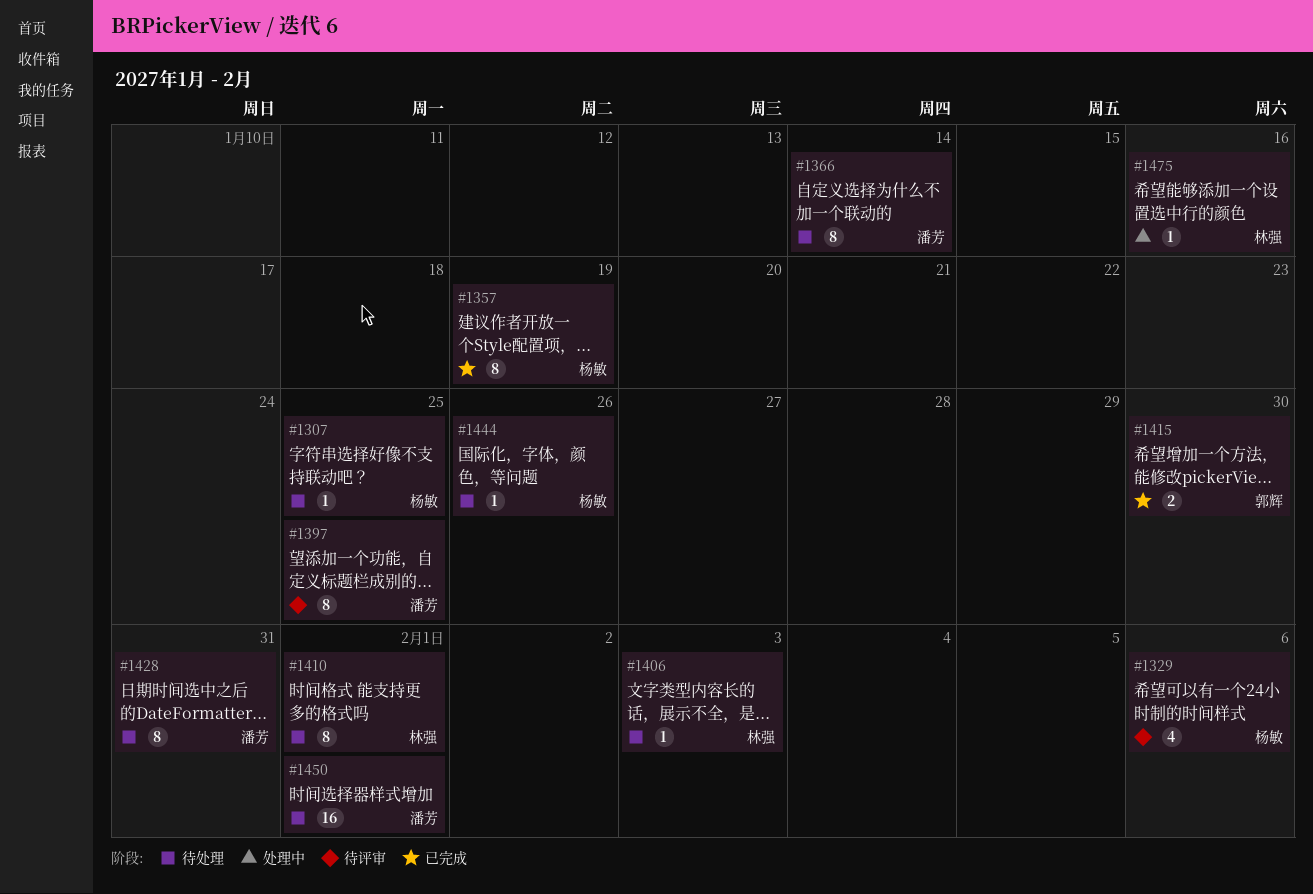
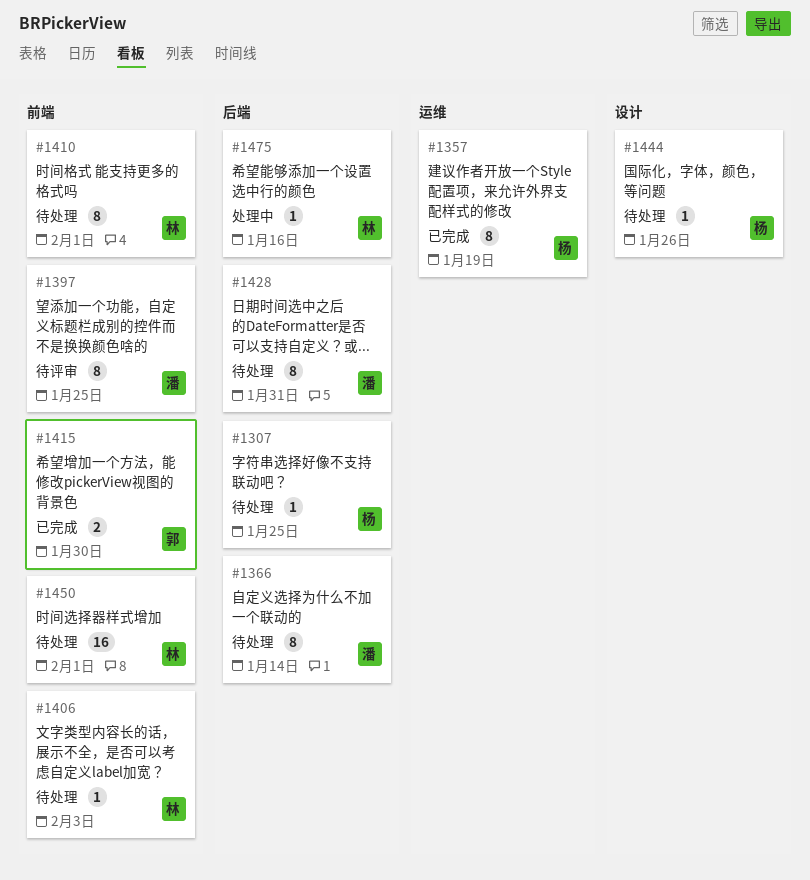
#1329: present -> none
#1450, owner: 潘芳 -> 林强

